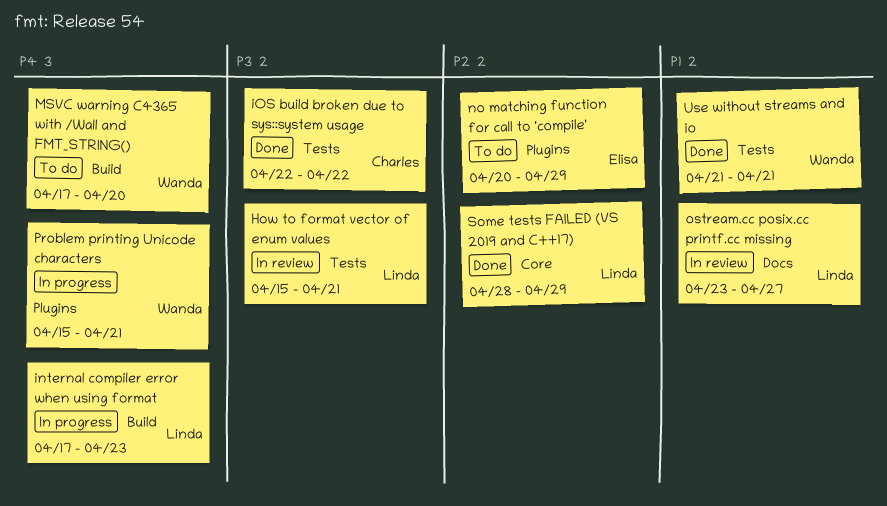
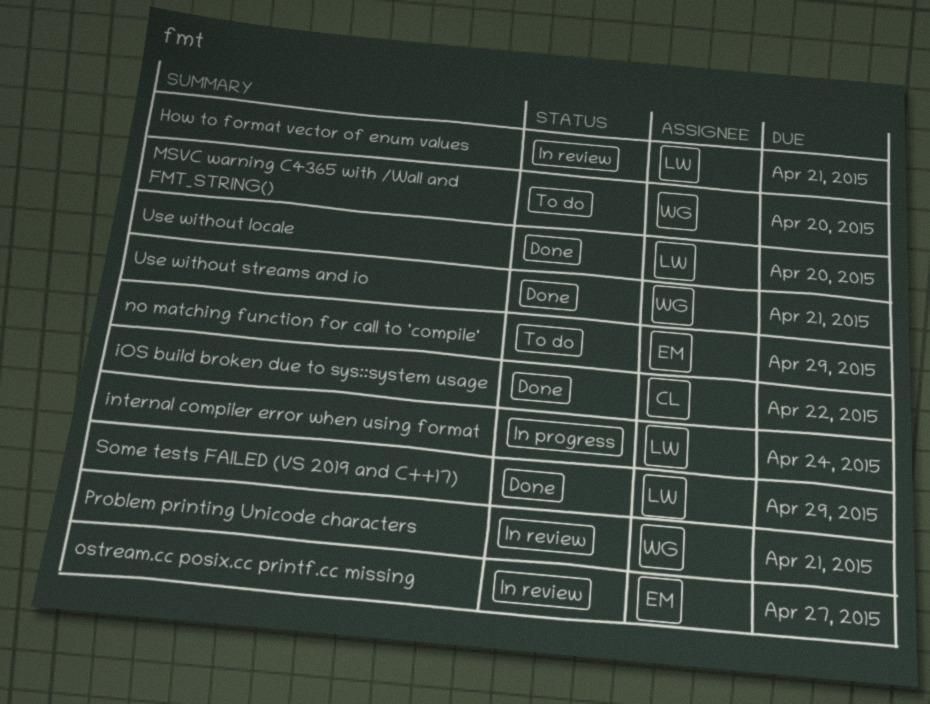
internal compiler error when using format, due: Apr 23 -> Apr 24
ostream.cc posix.cc printf.cc missing, owner: Linda -> Elisa
Problem printing Unicode characters, status: In progress -> In review
Use without locale: none -> present

